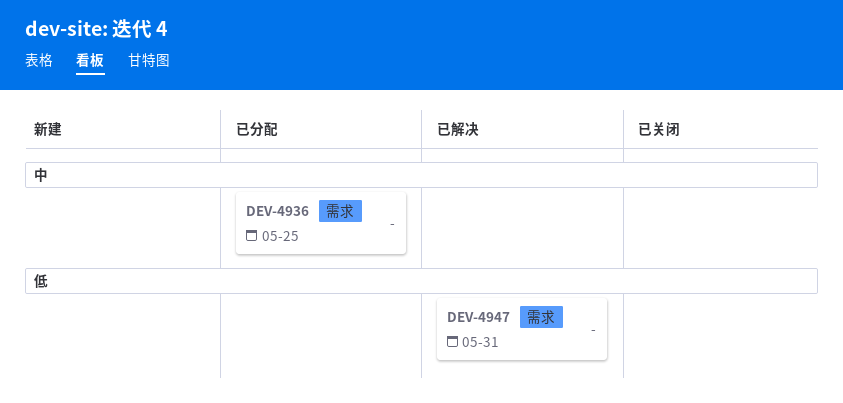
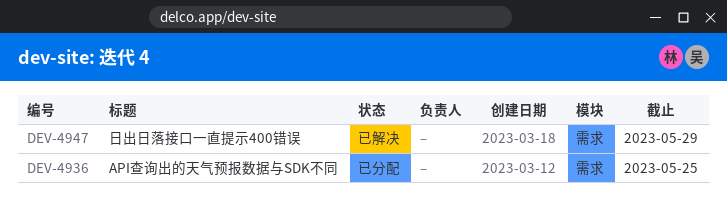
DEV-4947, due: May 31 -> May 29

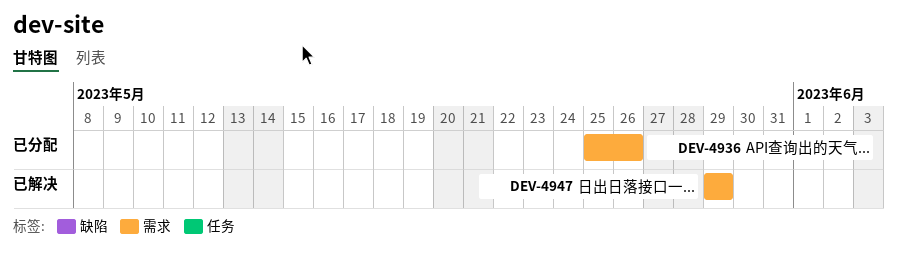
DEV-4936, due: May 25 -> May 26

